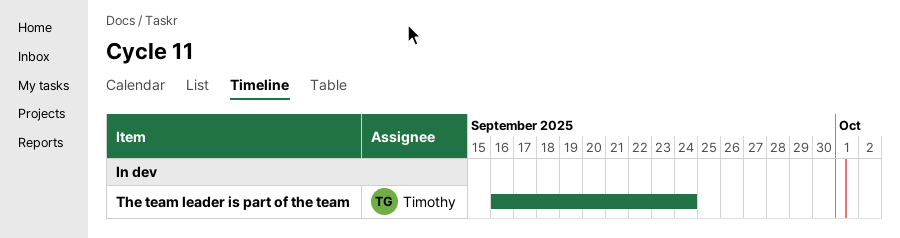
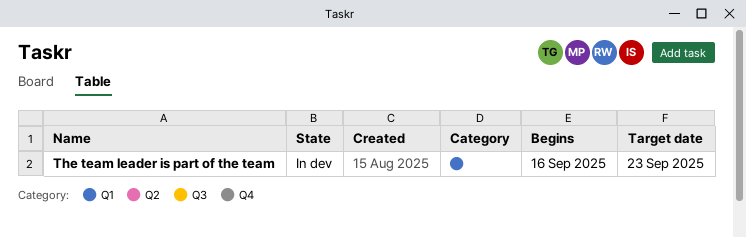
The team leader is part of the team, due: Sep 24 -> Sep 23

